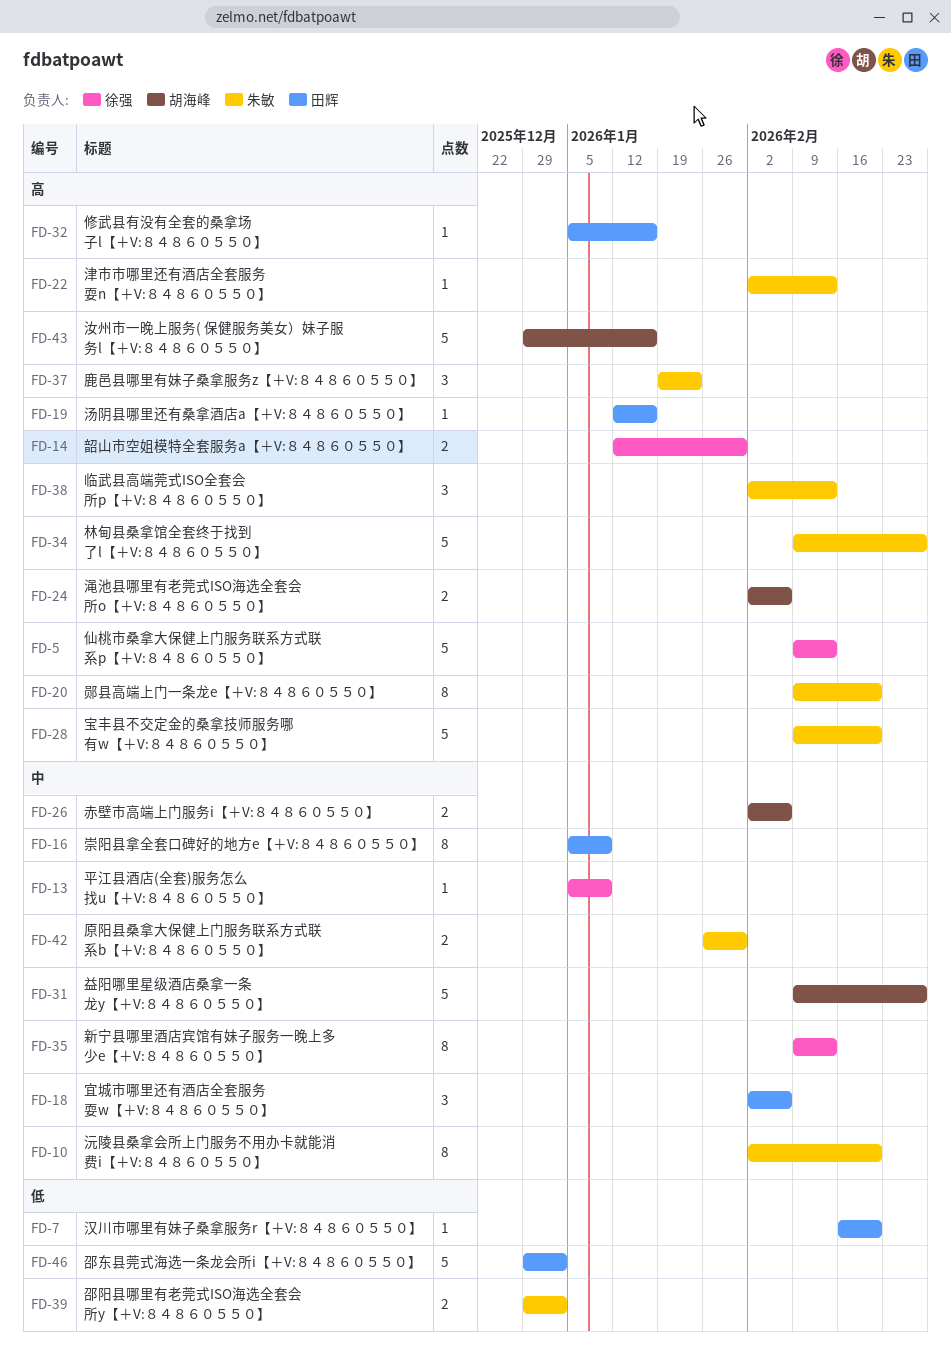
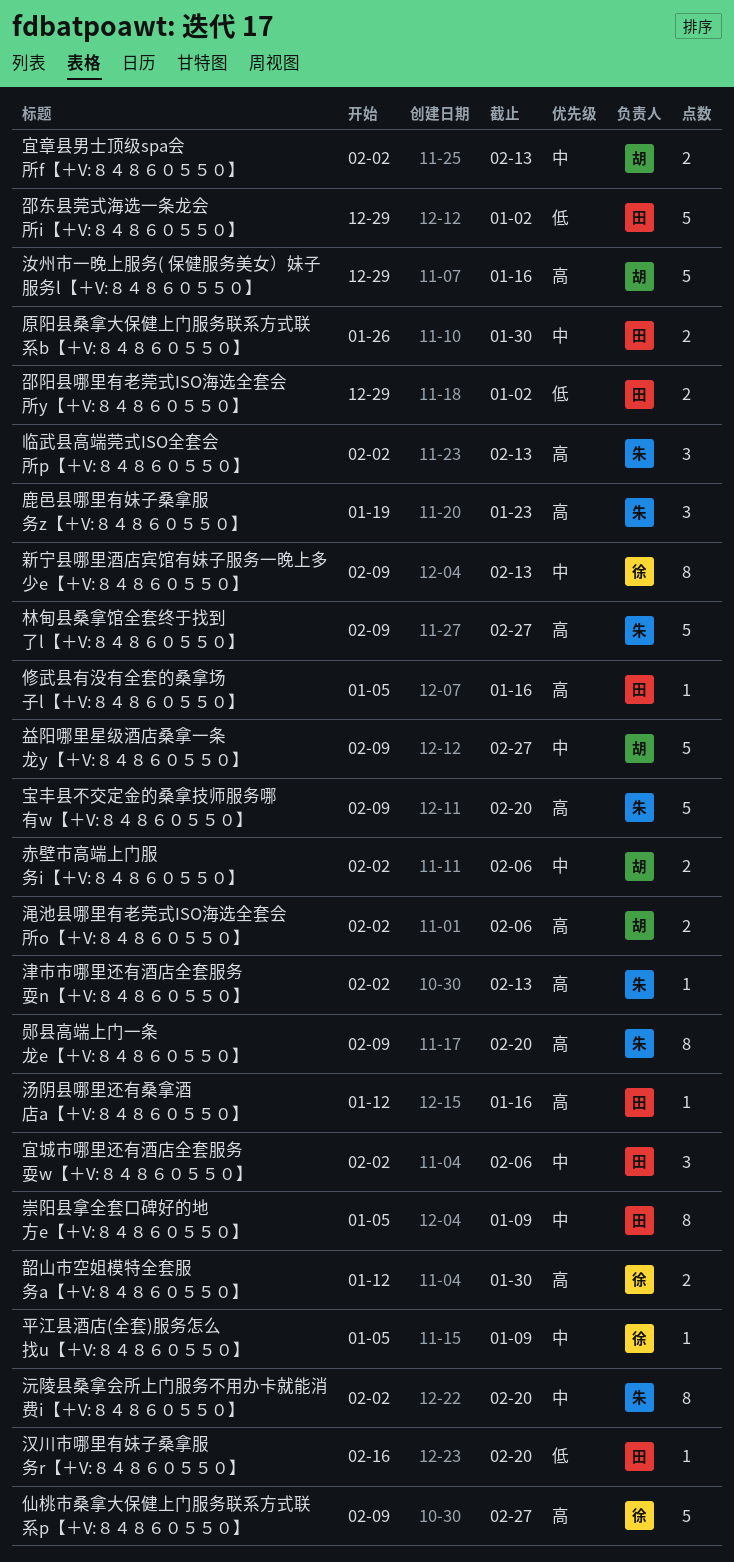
仙桃市桑拿大保健上门服务联系方式联系p【＋V:８４８６０５５０】, due: Feb 13 -> Feb 27
原阳县桑拿大保健上门服务联系方式联系b【＋V:８４８６０５５０】, owner: 朱敏 -> 田辉
宜章县男士顶级spa会所f【＋V:８４８６０５５０】: none -> present
邵阳县哪里有老莞式ISO海选全套会所y【＋V:８４８６０５５０】, owner: 朱敏 -> 田辉

